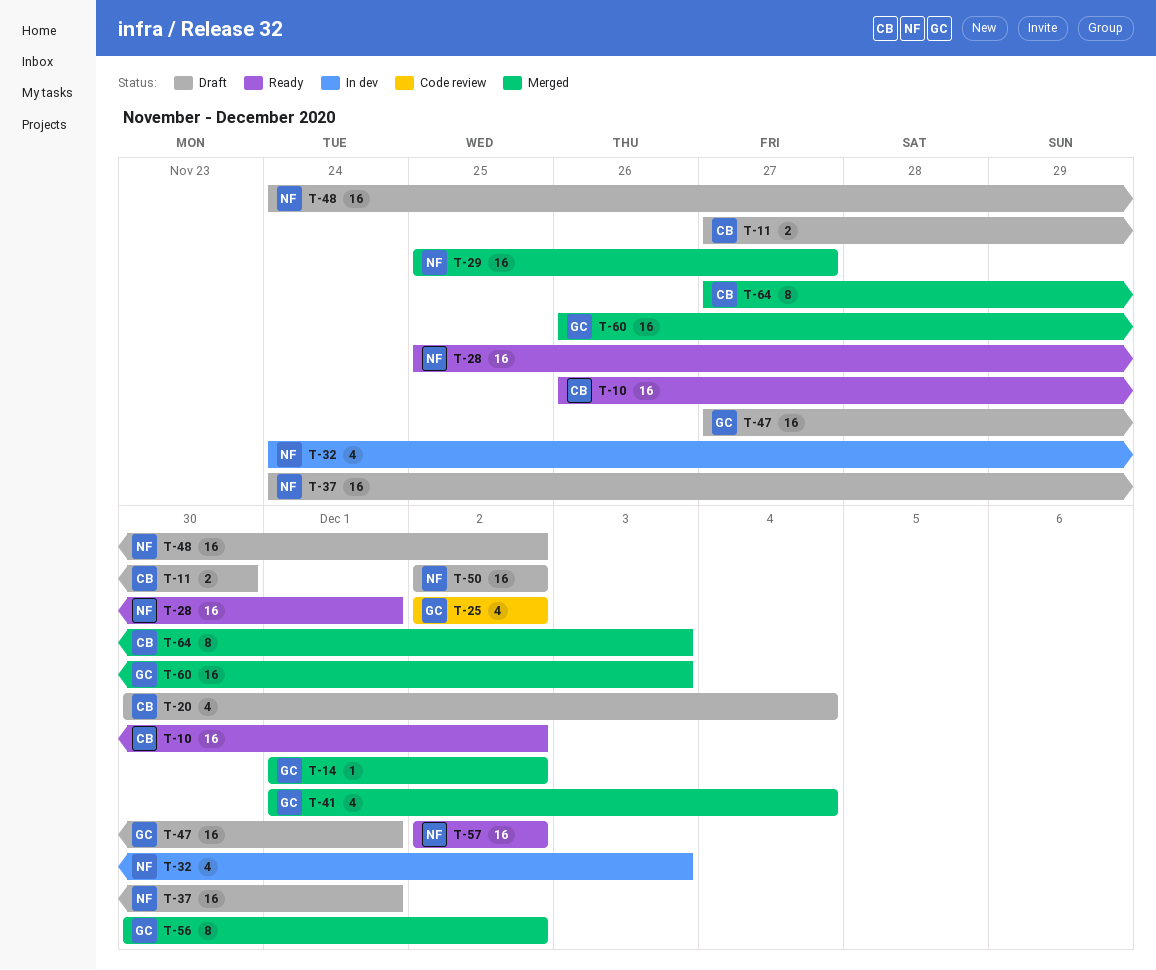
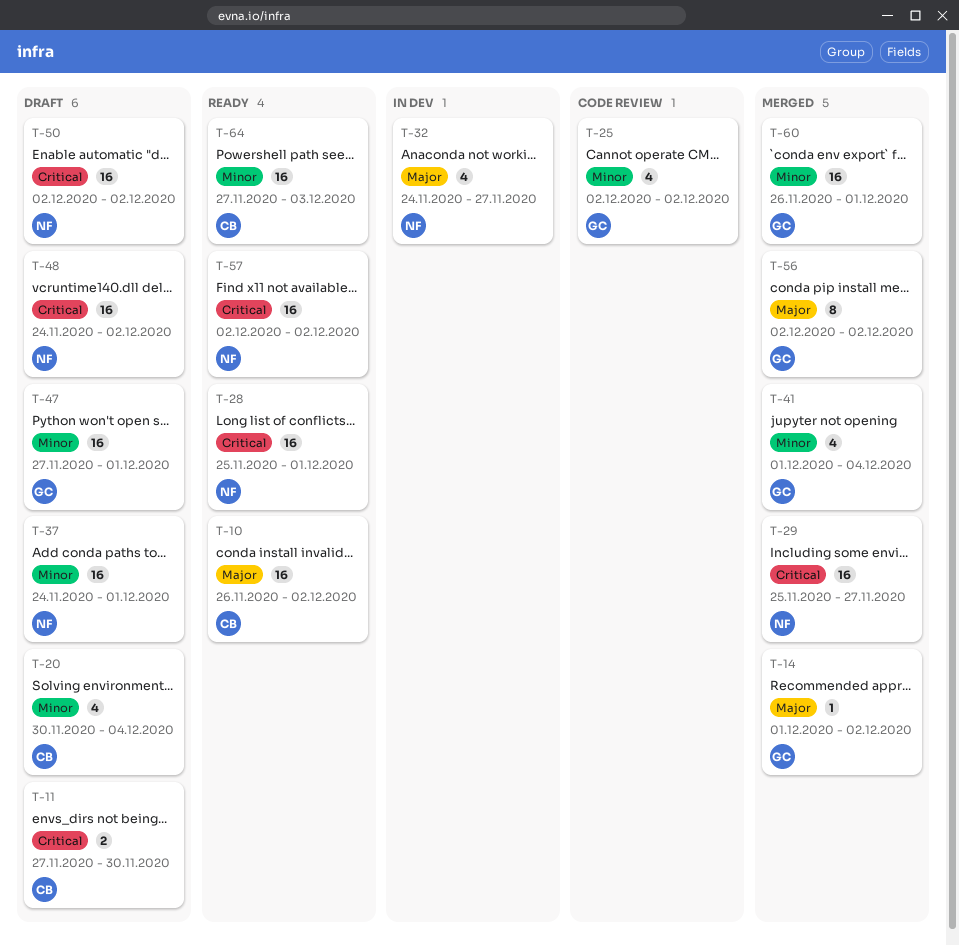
T-32, due: Dec 3 -> Nov 27
T-56, start: Nov 30 -> Dec 2
T-60, due: Dec 3 -> Dec 1
T-64, status: Merged -> Ready
T-64, estimate: 8 -> 16

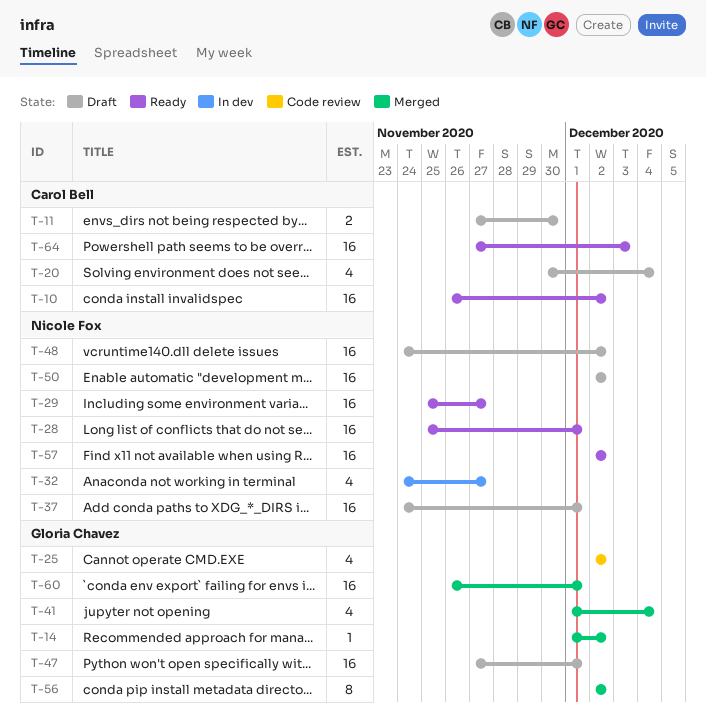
T-29, status: Merged -> Ready

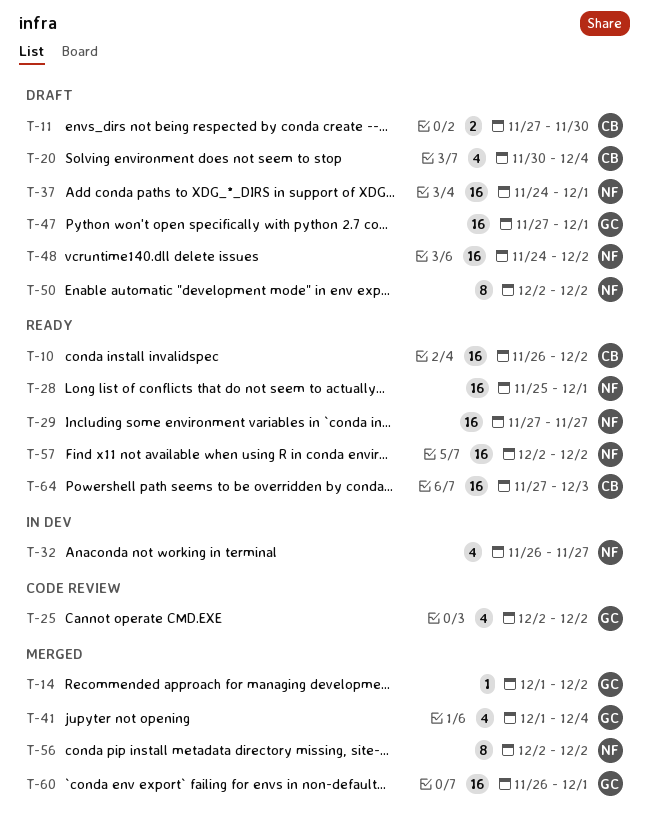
T-29, start: Nov 25 -> Nov 27
T-32, start: Nov 24 -> Nov 26
T-50, estimate: 16 -> 8
T-56, owner: Gloria Chavez -> Nicole Fox

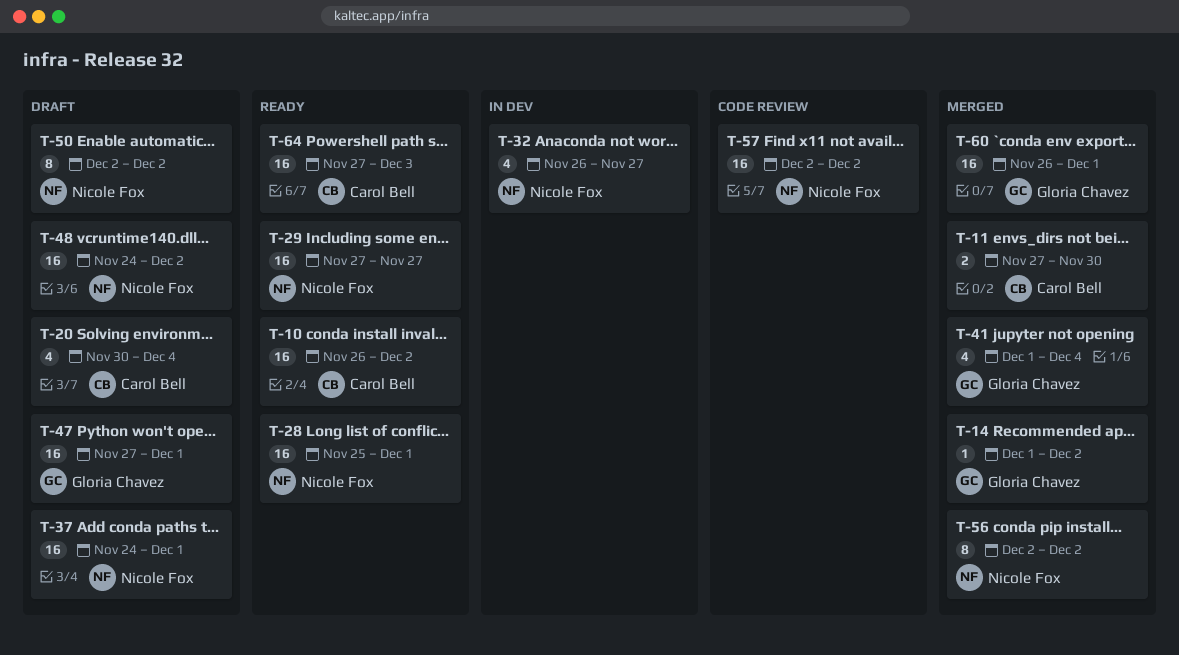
T-11, status: Draft -> Merged
T-25: present -> none
T-57, status: Ready -> Code review

